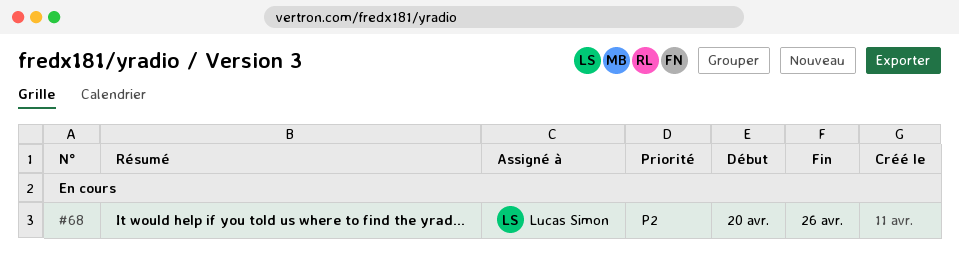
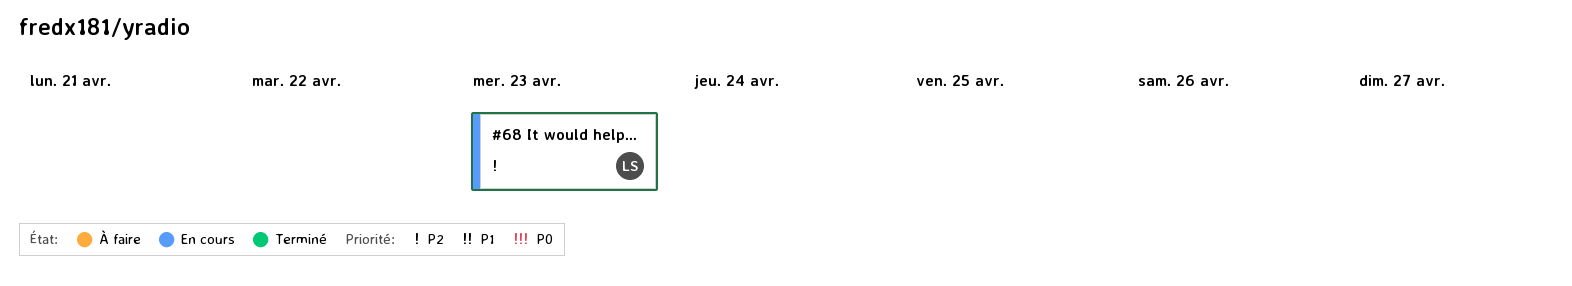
#68, due: Apr 26 -> Apr 23

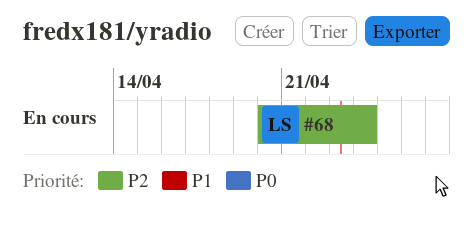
#68, due: Apr 23 -> Apr 24

